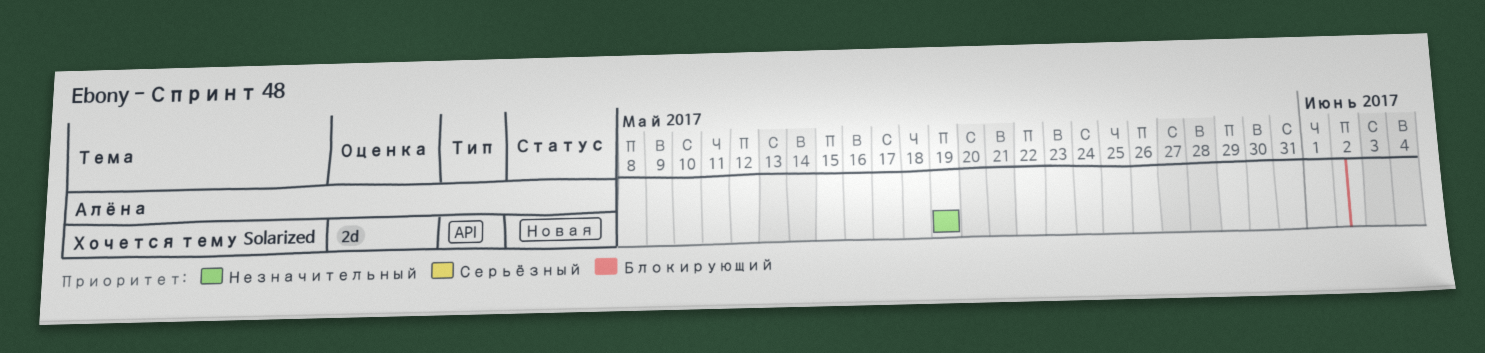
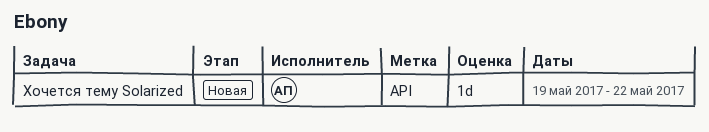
Хочется тему Solarized, estimate: 2d -> 1d
Хочется тему Solarized, due: May 19 -> May 22

